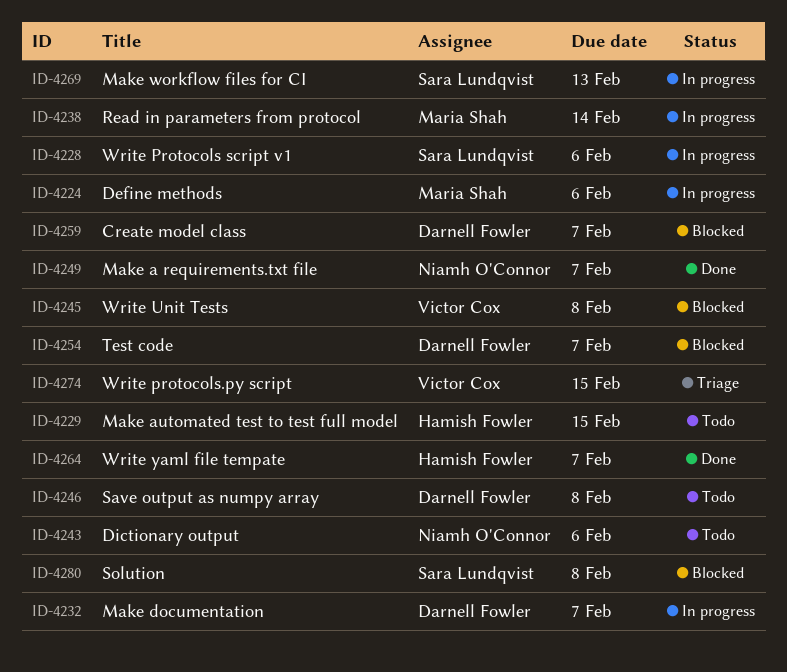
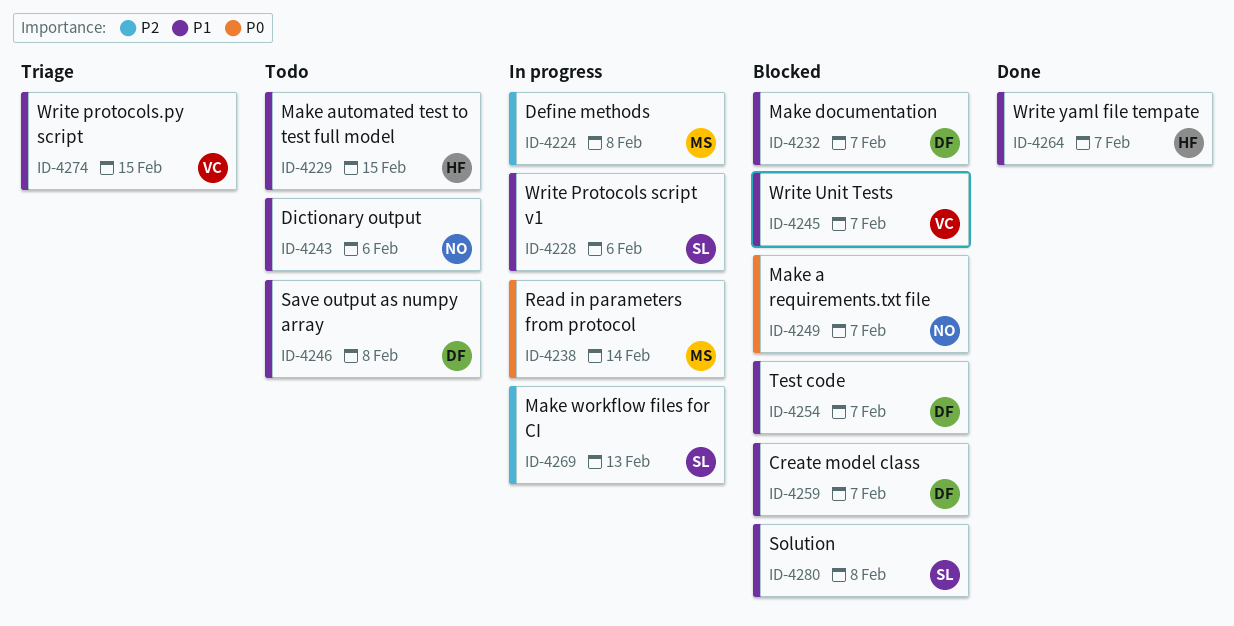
ID-4224, due: Feb 6 -> Feb 8
ID-4232, status: In progress -> Blocked
ID-4245, due: Feb 8 -> Feb 7
ID-4249, status: Done -> Blocked

